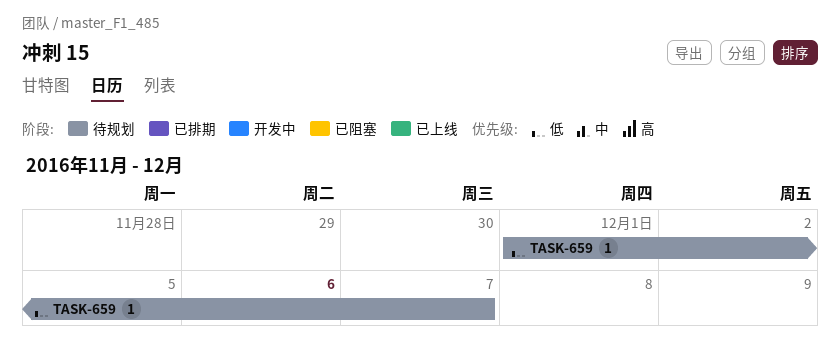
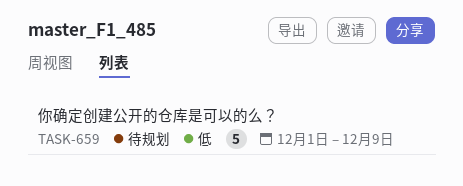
TASK-659, estimate: 1 -> 5
TASK-659, due: Dec 7 -> Dec 9

